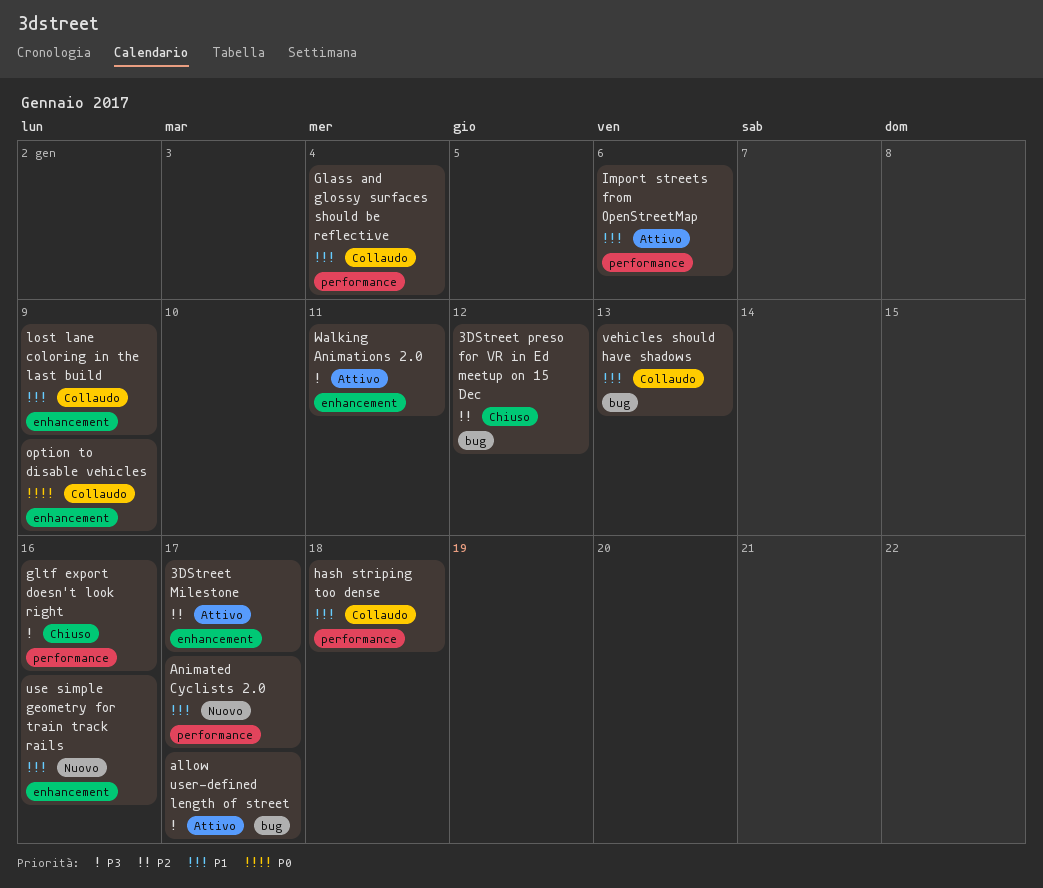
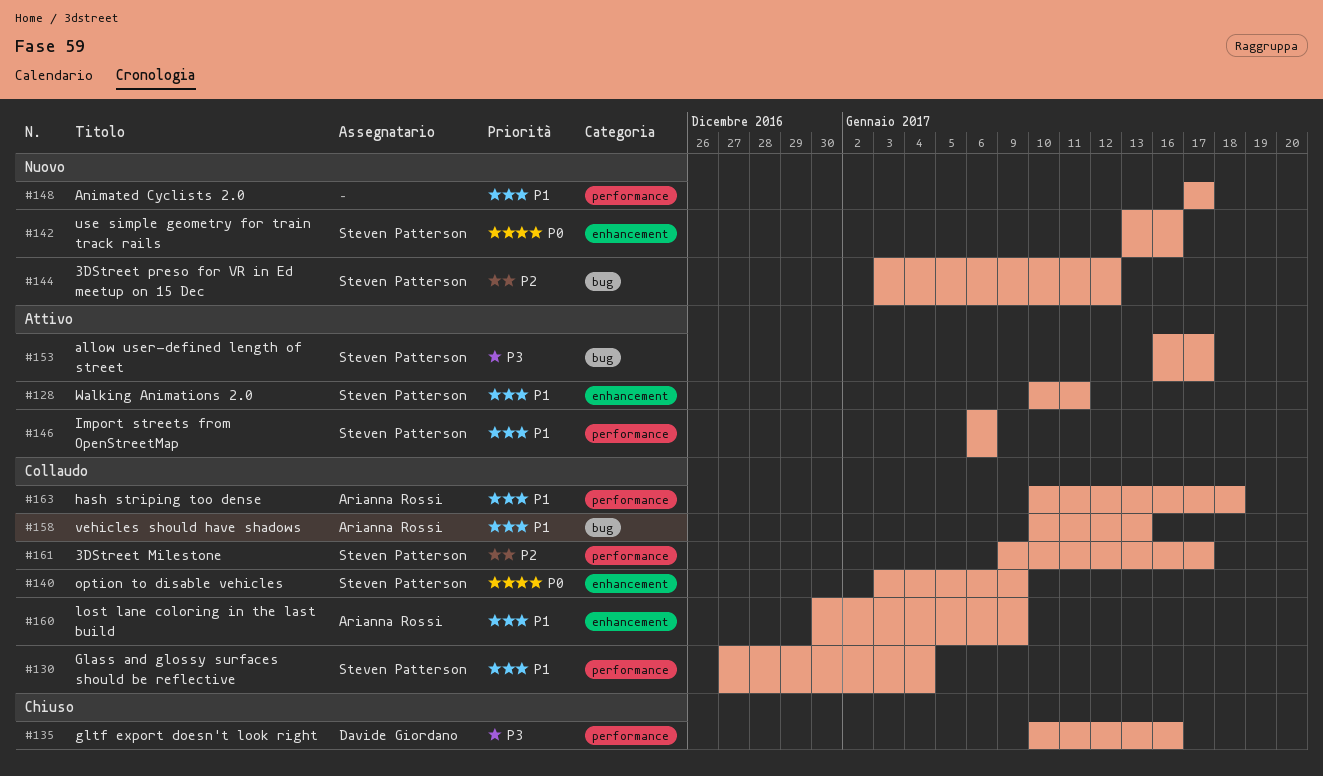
3DStreet Milestone, status: Attivo -> Collaudo
3DStreet Milestone, label: enhancement -> performance
3DStreet preso for VR in Ed meetup on 15 Dec, status: Chiuso -> Nuovo
use simple geometry for train track rails, priority: P1 -> P0
Walking Animations 2.0, priority: P3 -> P1

